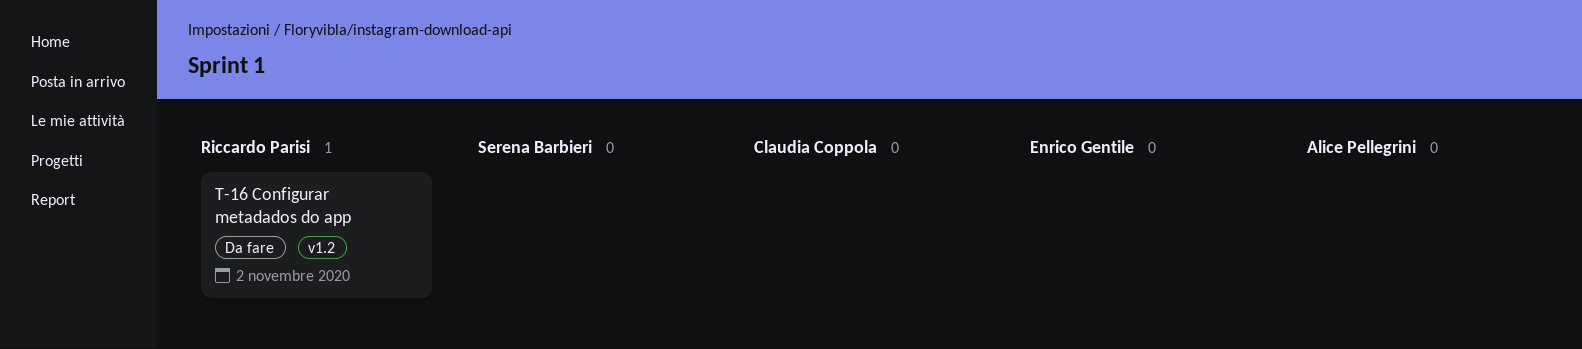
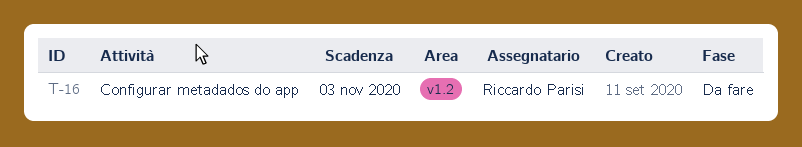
T-16, due: Nov 2 -> Nov 3

